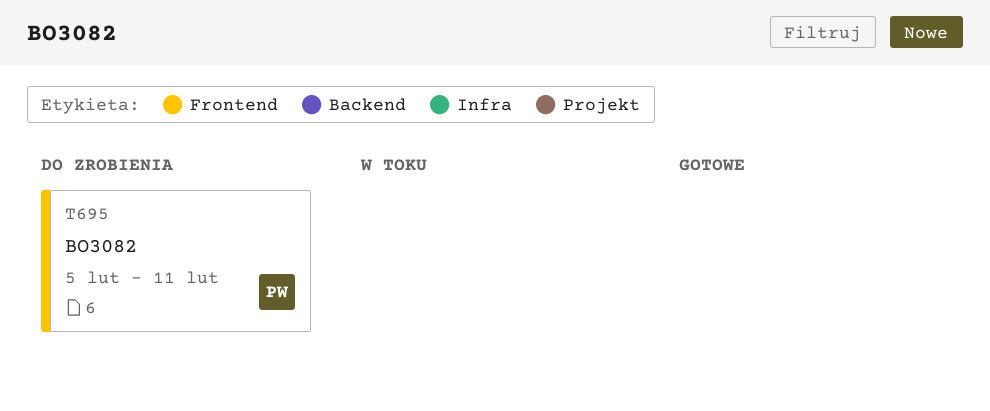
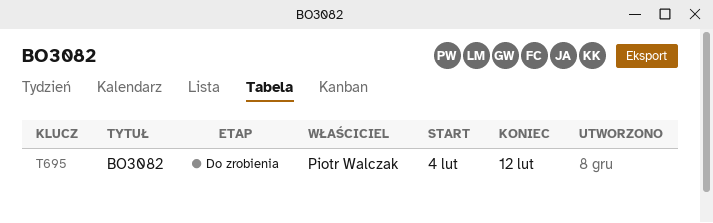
T695, start: Feb 5 -> Feb 4
T695, due: Feb 11 -> Feb 12

